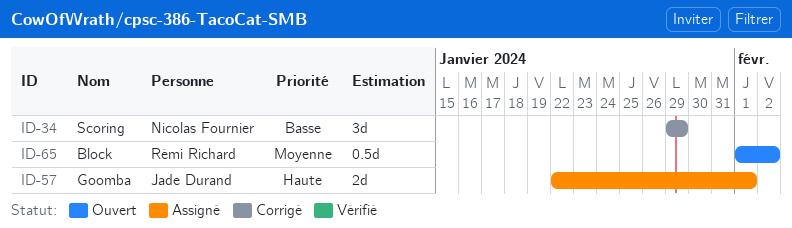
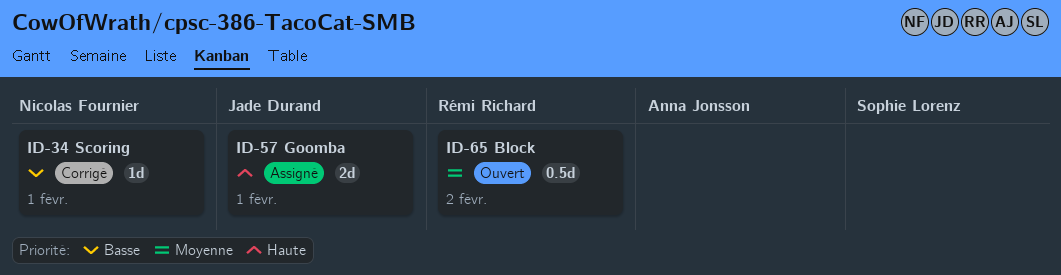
ID-34, estimate: 3d -> 1d
ID-34, due: Jan 29 -> Feb 1

